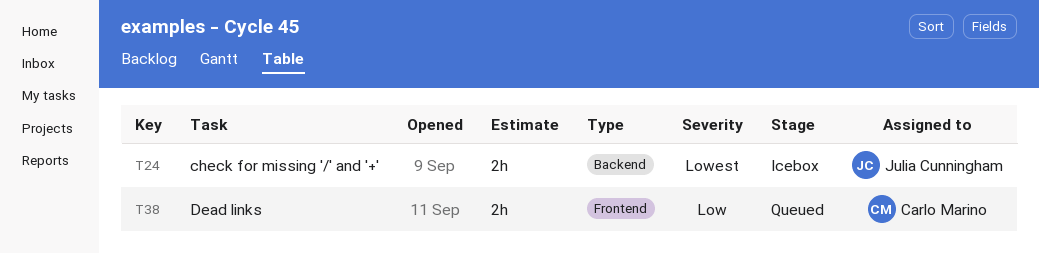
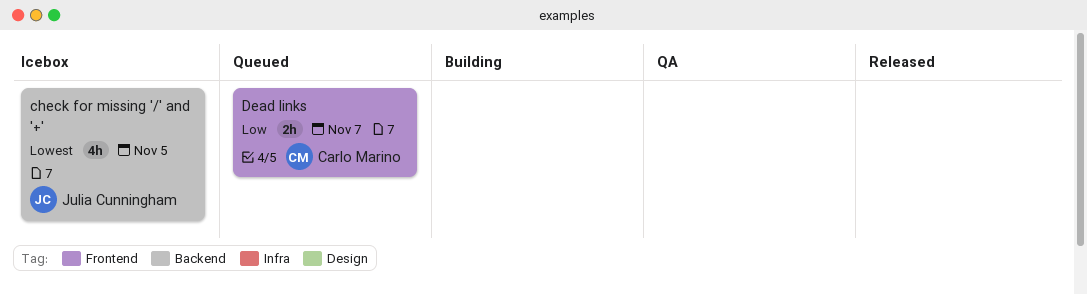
check for missing '/' and '+', estimate: 2h -> 4h

